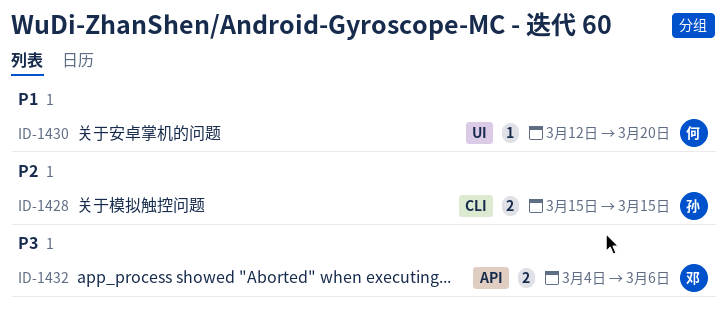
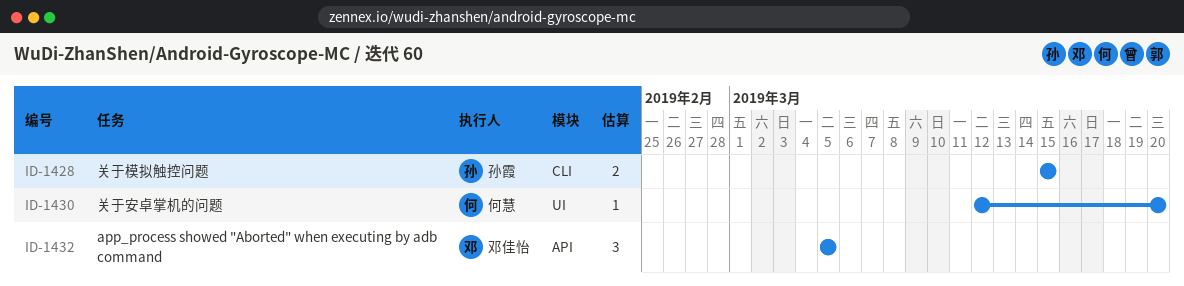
ID-1432, estimate: 2 -> 3
ID-1432, start: Mar 4 -> Mar 5
ID-1432, due: Mar 6 -> Mar 5

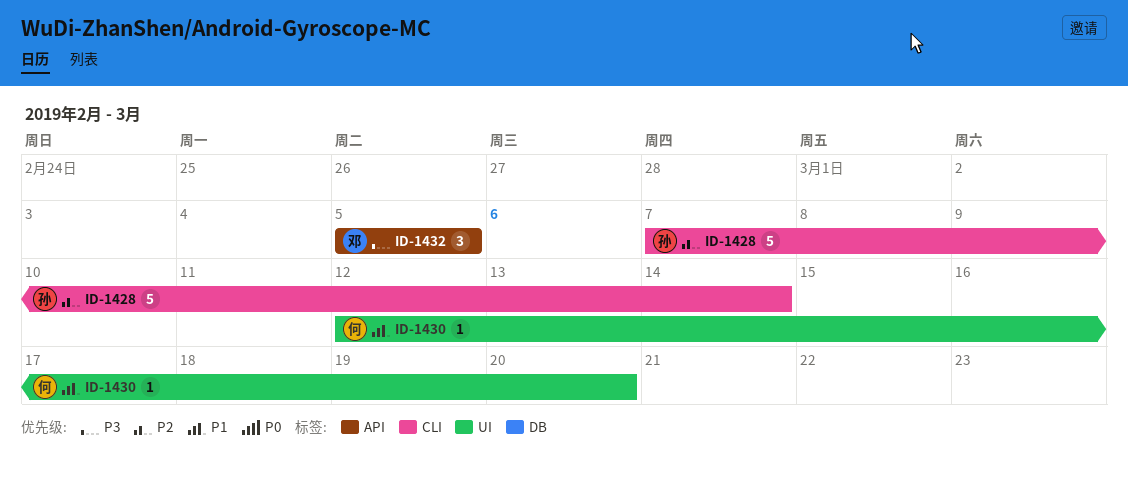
ID-1428, estimate: 2 -> 5
ID-1428, start: Mar 15 -> Mar 7
ID-1428, due: Mar 15 -> Mar 14

